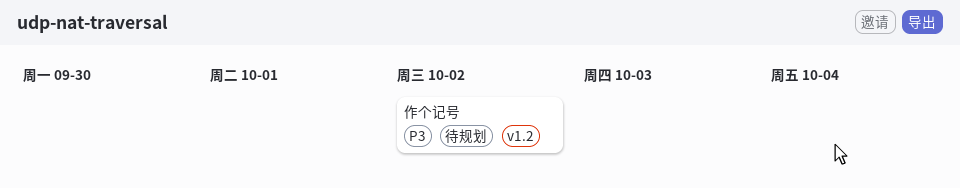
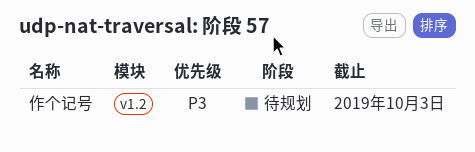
作个记号, due: Oct 2 -> Oct 3

